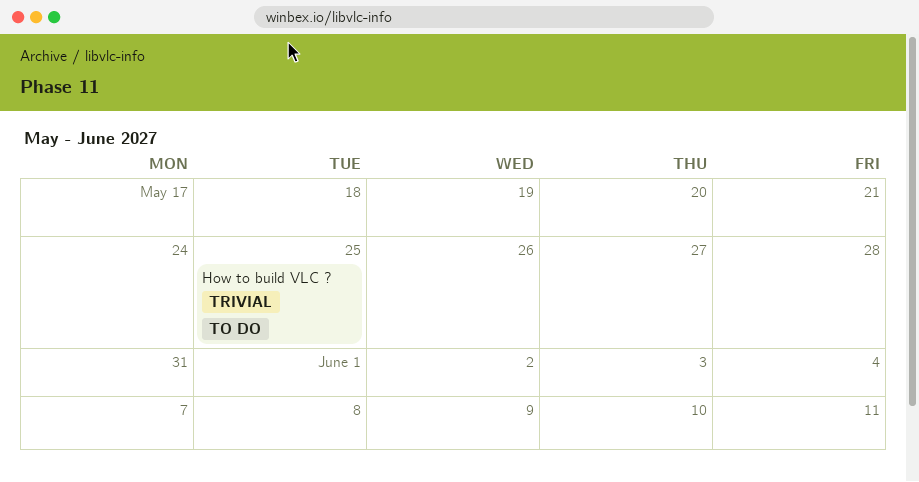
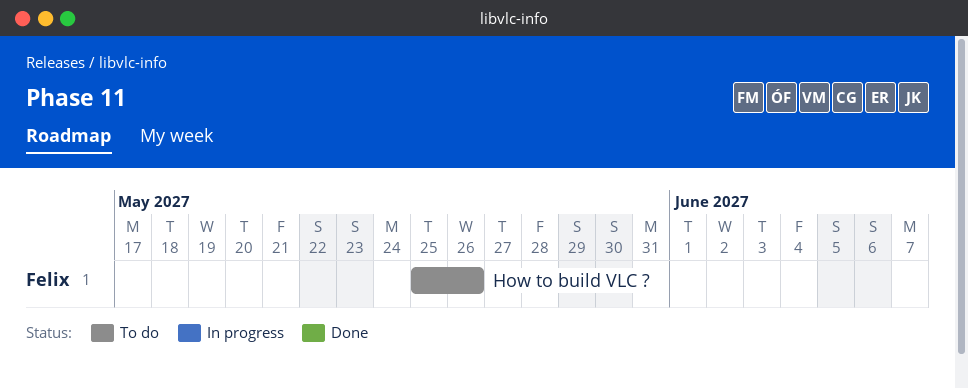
How to build VLC ?, due: May 25 -> May 26

